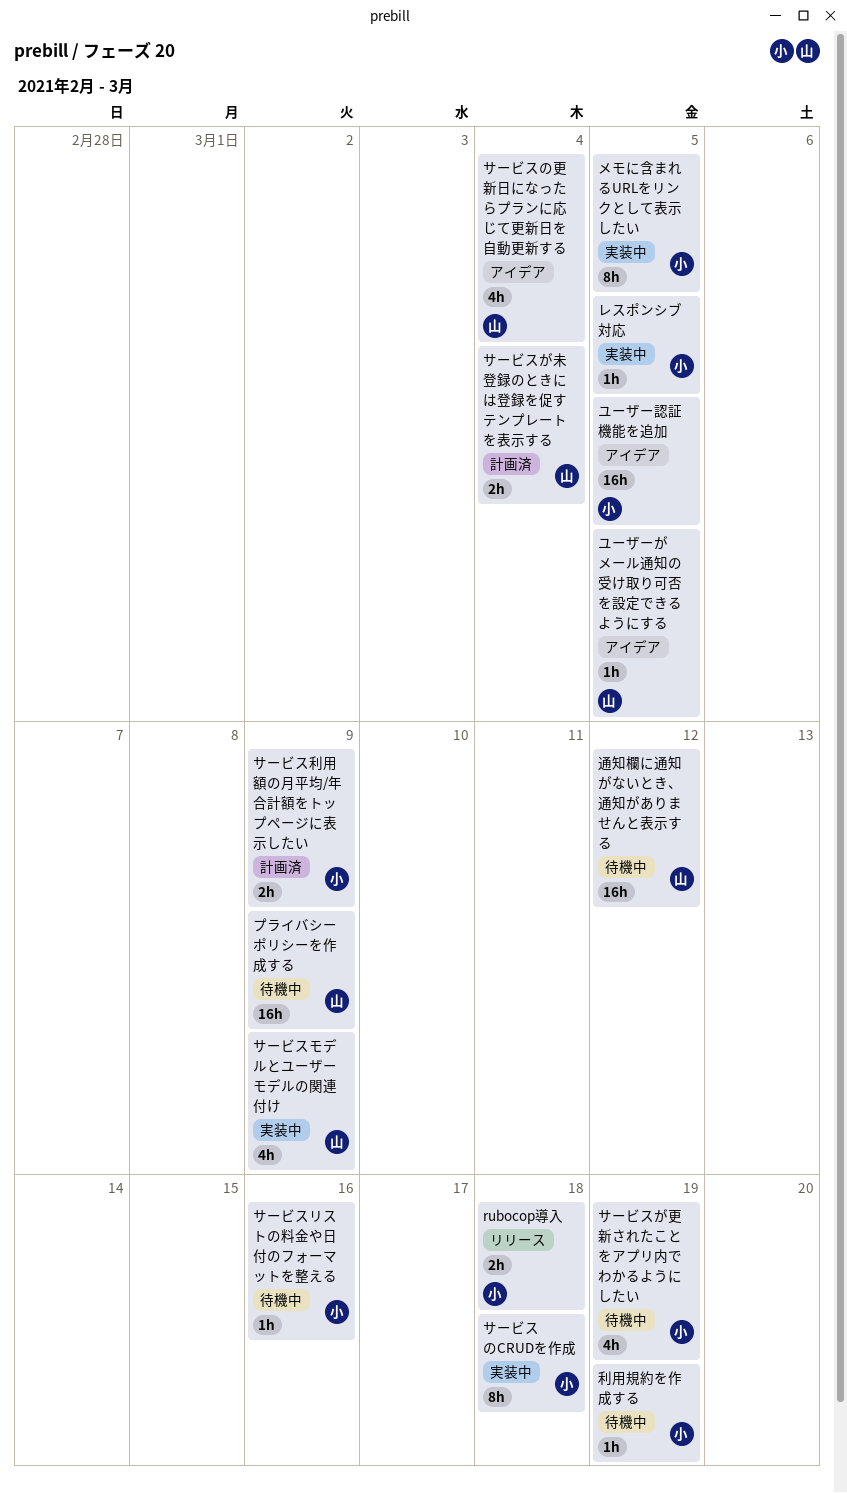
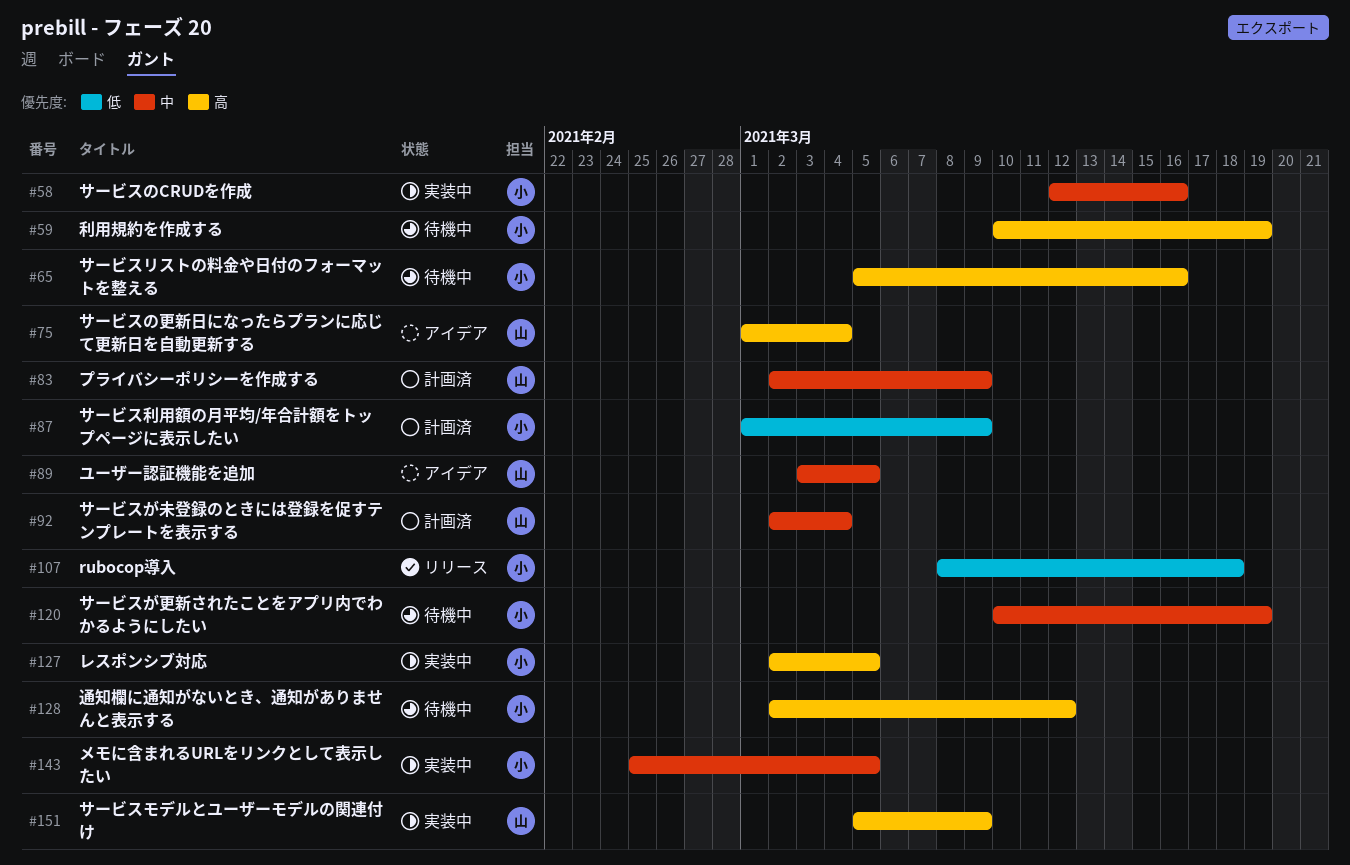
サービスのCRUDを作成, due: Mar 18 -> Mar 16
プライバシーポリシーを作成する, status: 待機中 -> 計画済
ユーザーがメール通知の受け取り可否を設定できるようにする: present -> none
ユーザー認証機能を追加, owner: 小 -> 山
通知欄に通知がないとき、通知がありませんと表示する, owner: 山 -> 小

